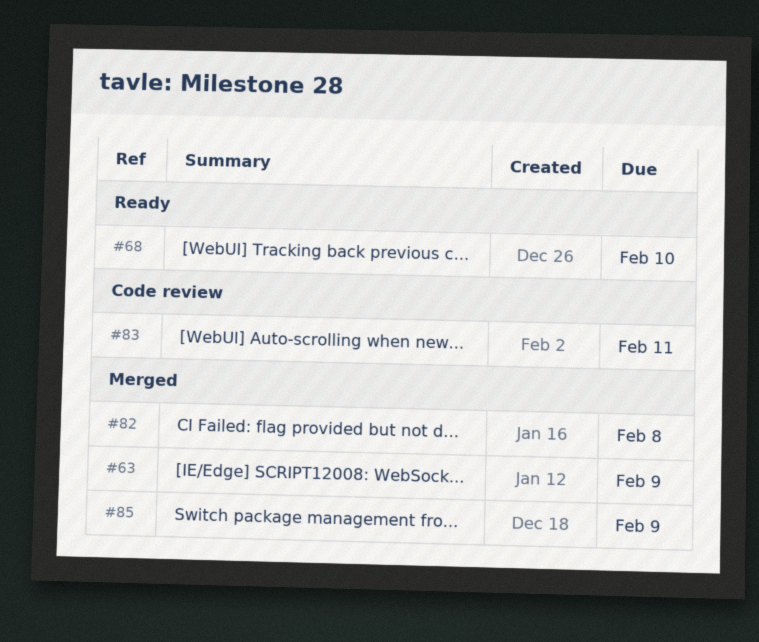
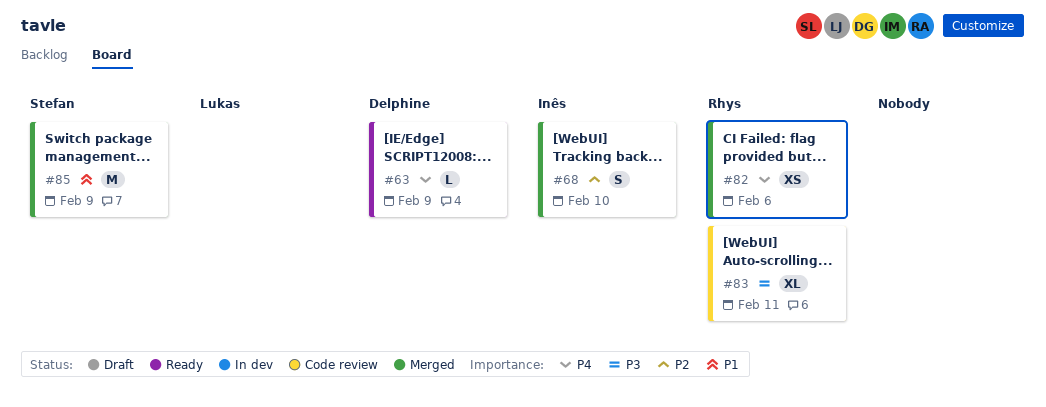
#63, status: Merged -> Ready
#68, status: Ready -> Merged
#82, due: Feb 8 -> Feb 6

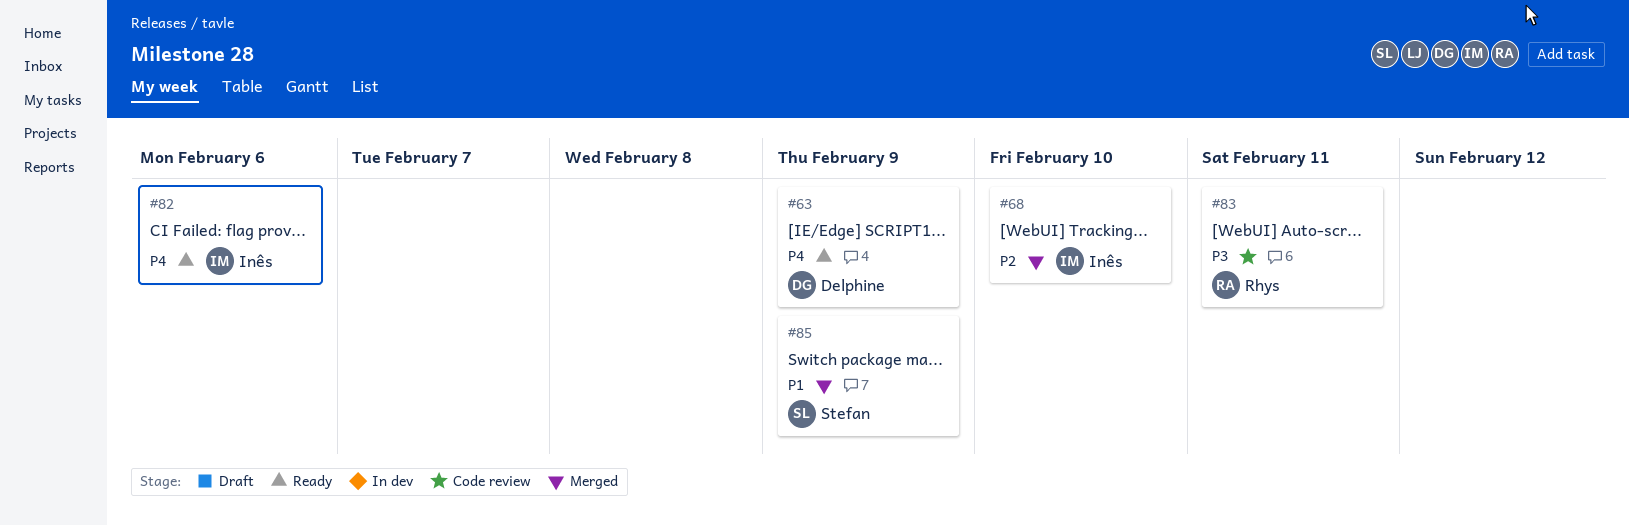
#82, status: Merged -> Ready
#82, owner: Rhys -> Inês

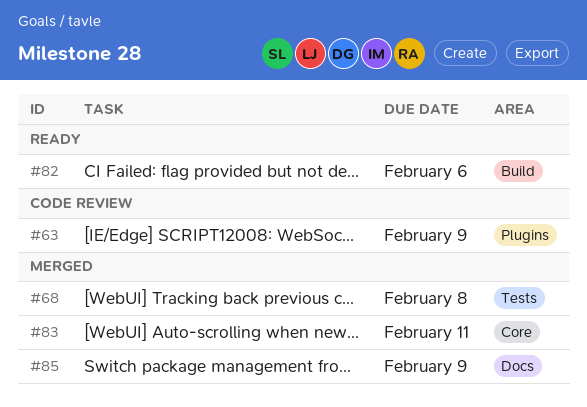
#63, status: Ready -> Code review
#68, due: Feb 10 -> Feb 8
#83, status: Code review -> Merged

